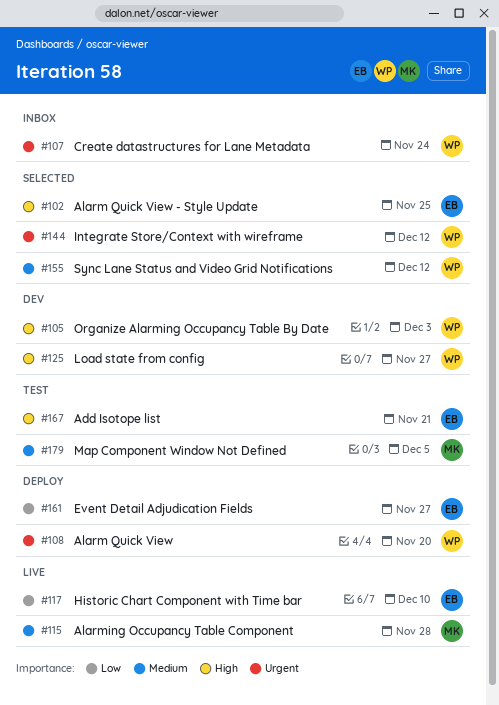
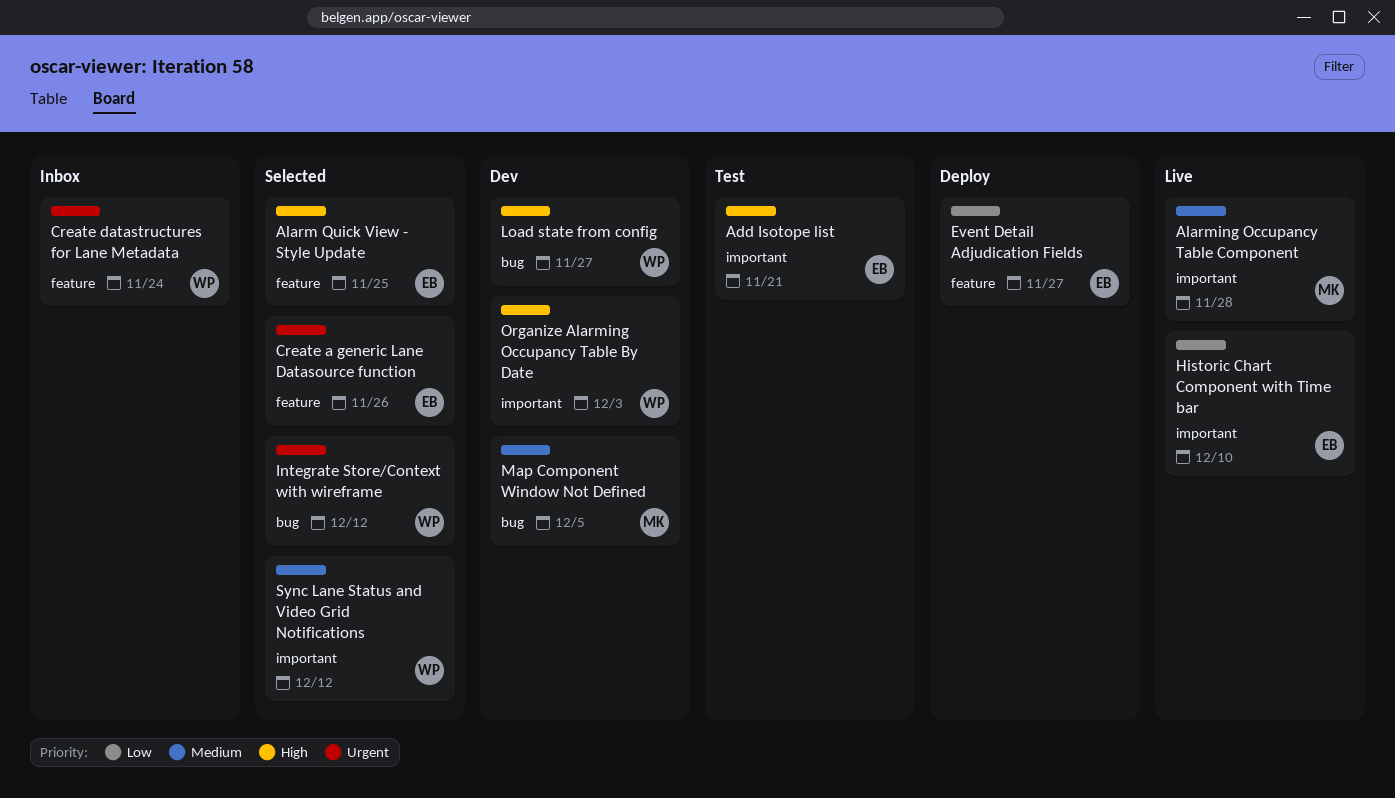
Alarm Quick View: present -> none
Create a generic Lane Datasource function: none -> present
Map Component Window Not Defined, status: Test -> Dev

